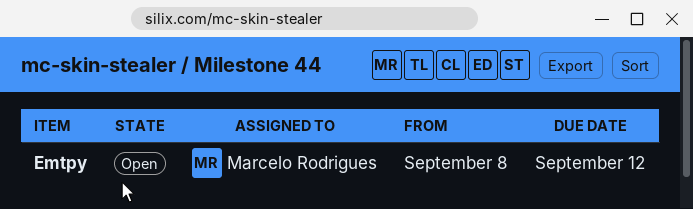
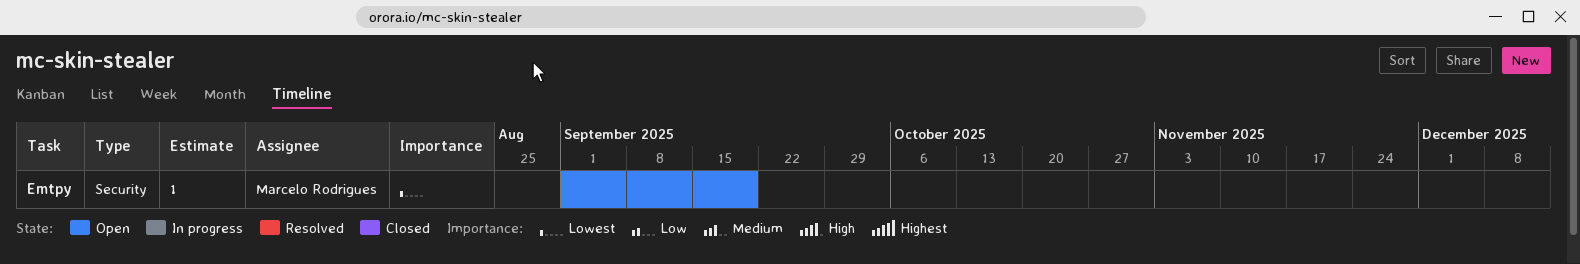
Emtpy, start: Sep 8 -> Sep 1
Emtpy, due: Sep 12 -> Sep 19

